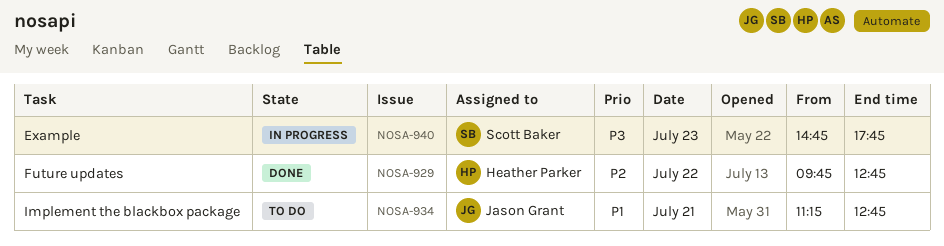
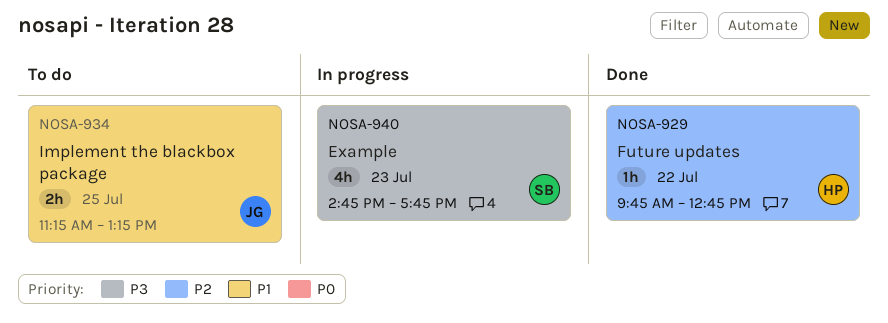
NOSA-934, day: Jul 21 -> Jul 25
NOSA-934, ends: 12:45 -> 13:15

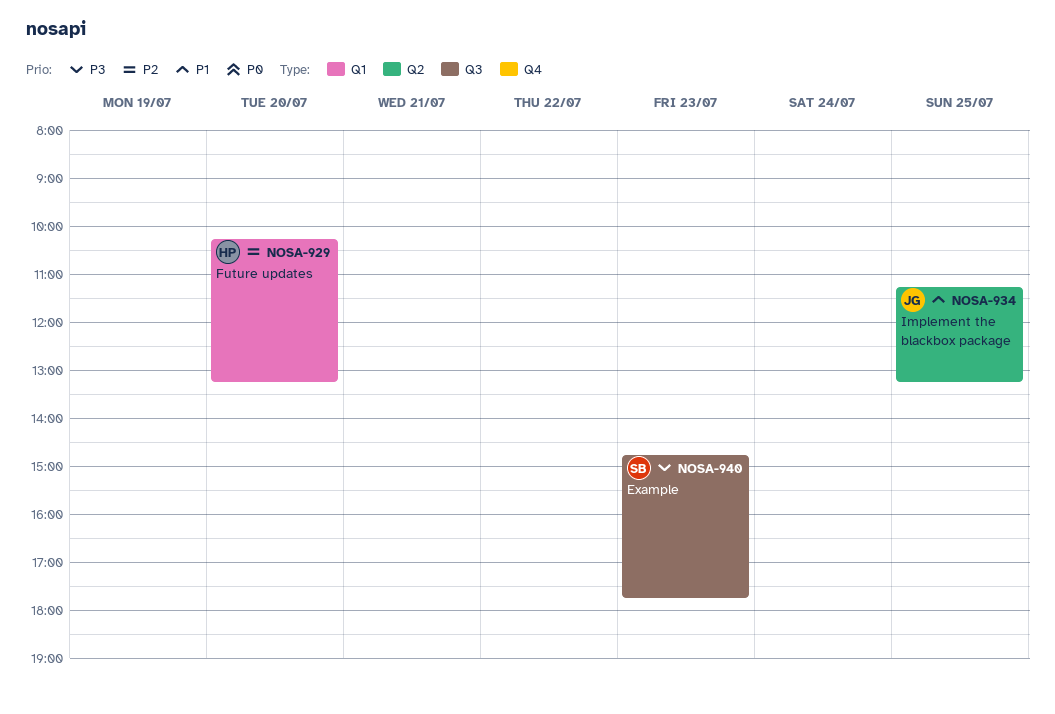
NOSA-929, day: Jul 22 -> Jul 20
NOSA-929, begins: 09:45 -> 10:15
NOSA-929, ends: 12:45 -> 13:15

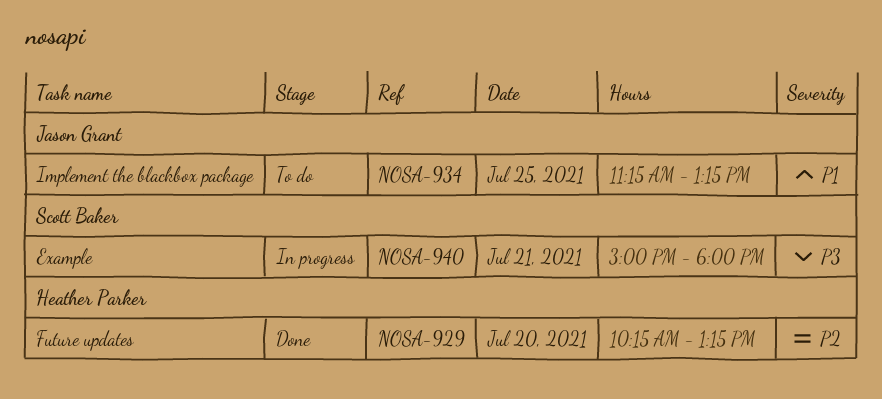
NOSA-940, day: Jul 23 -> Jul 21
NOSA-940, begins: 14:45 -> 15:00
NOSA-940, ends: 17:45 -> 18:00

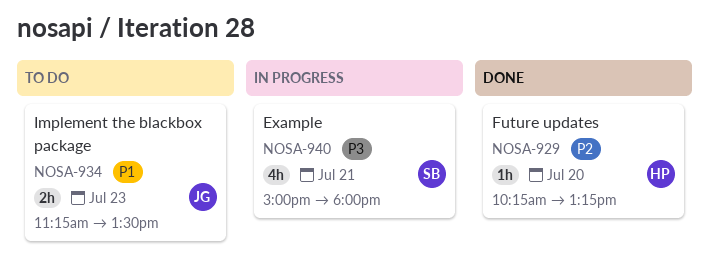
NOSA-934, day: Jul 25 -> Jul 23
NOSA-934, ends: 13:15 -> 13:30

